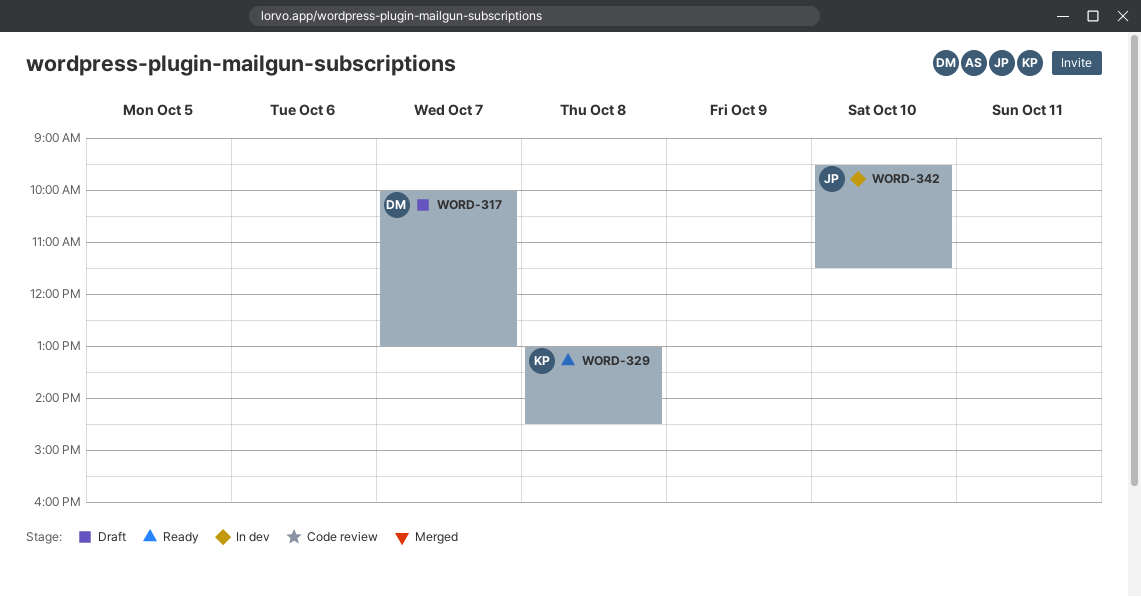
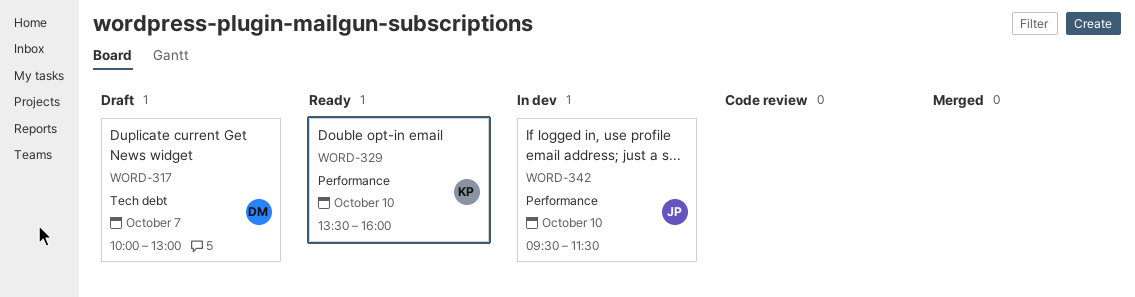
WORD-329, day: Oct 8 -> Oct 10
WORD-329, begins: 13:00 -> 13:30
WORD-329, ends: 14:30 -> 16:00

